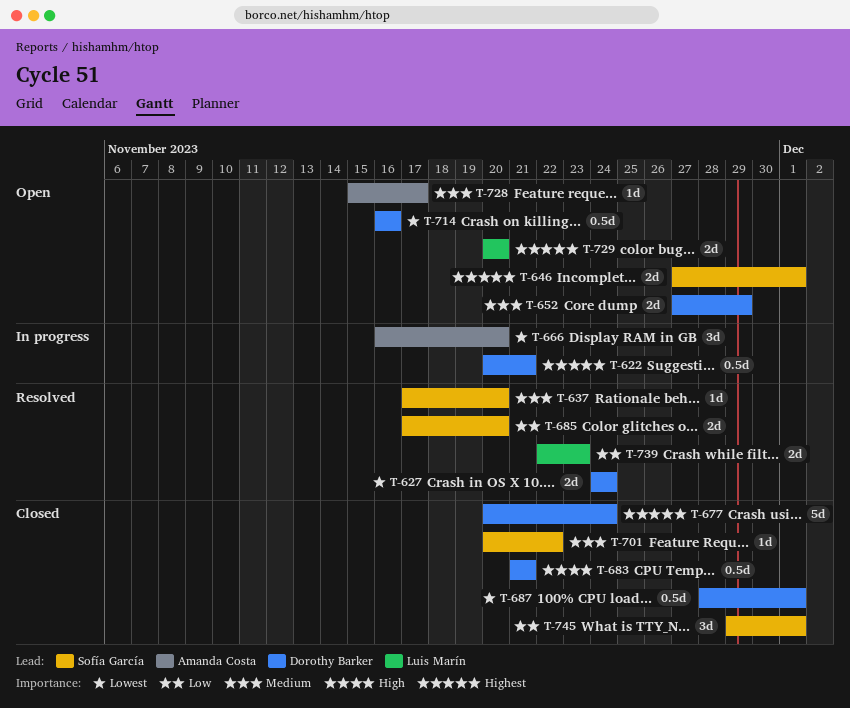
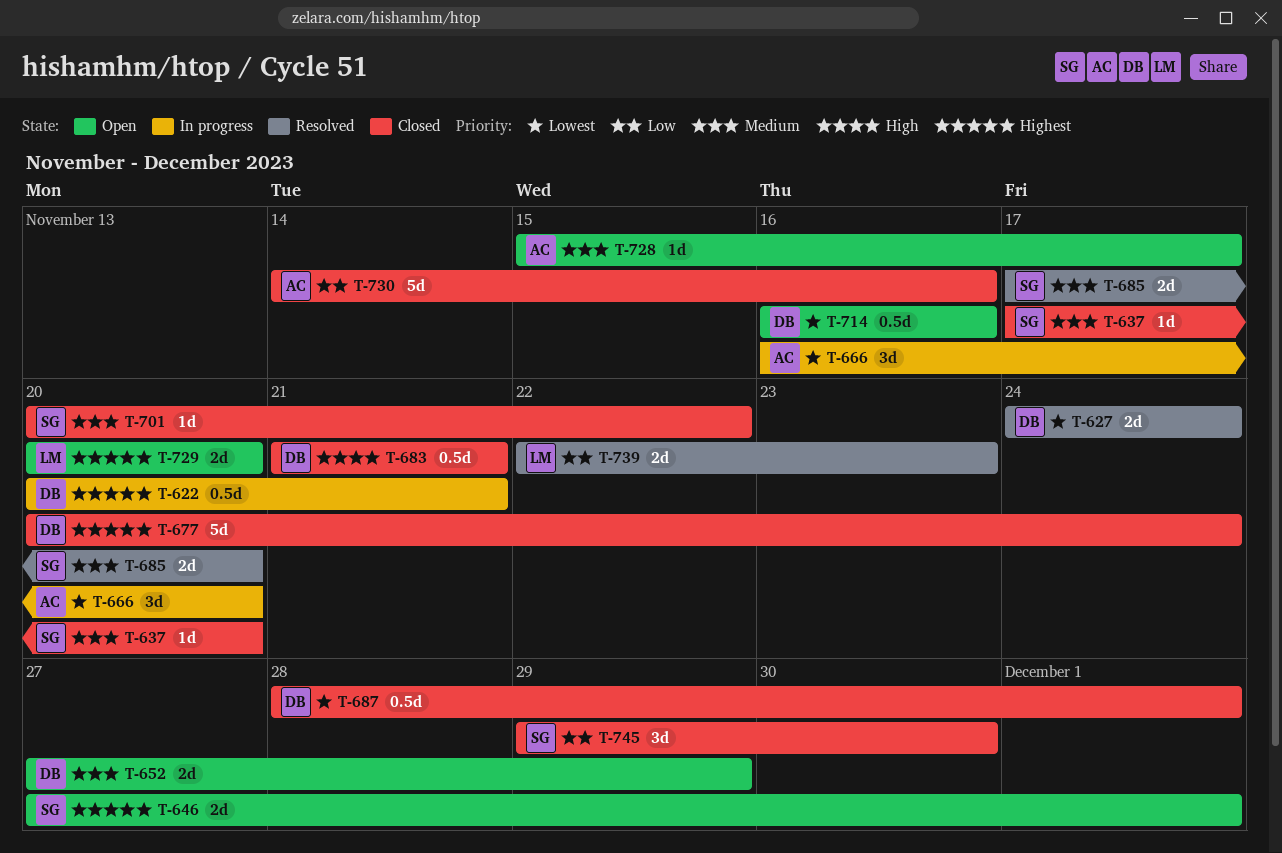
T-637, status: Resolved -> Closed
T-685, priority: Low -> Medium
T-730: none -> present
T-745, due: Dec 1 -> Nov 30

